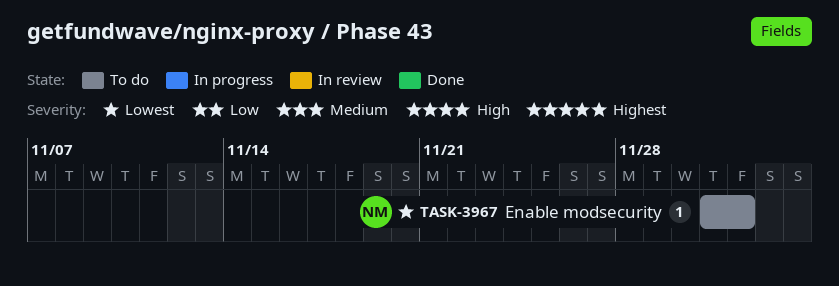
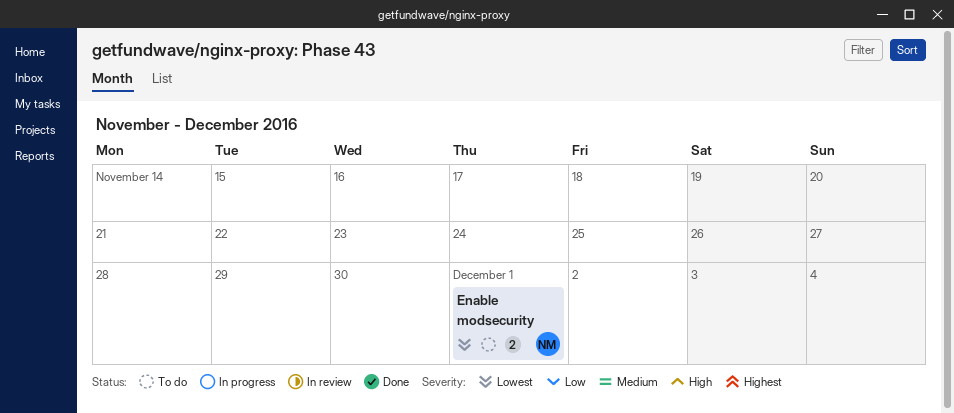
Enable modsecurity, estimate: 1 -> 2
Enable modsecurity, due: Dec 2 -> Dec 1

